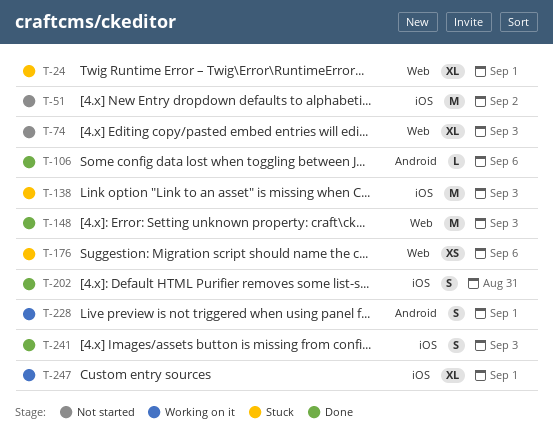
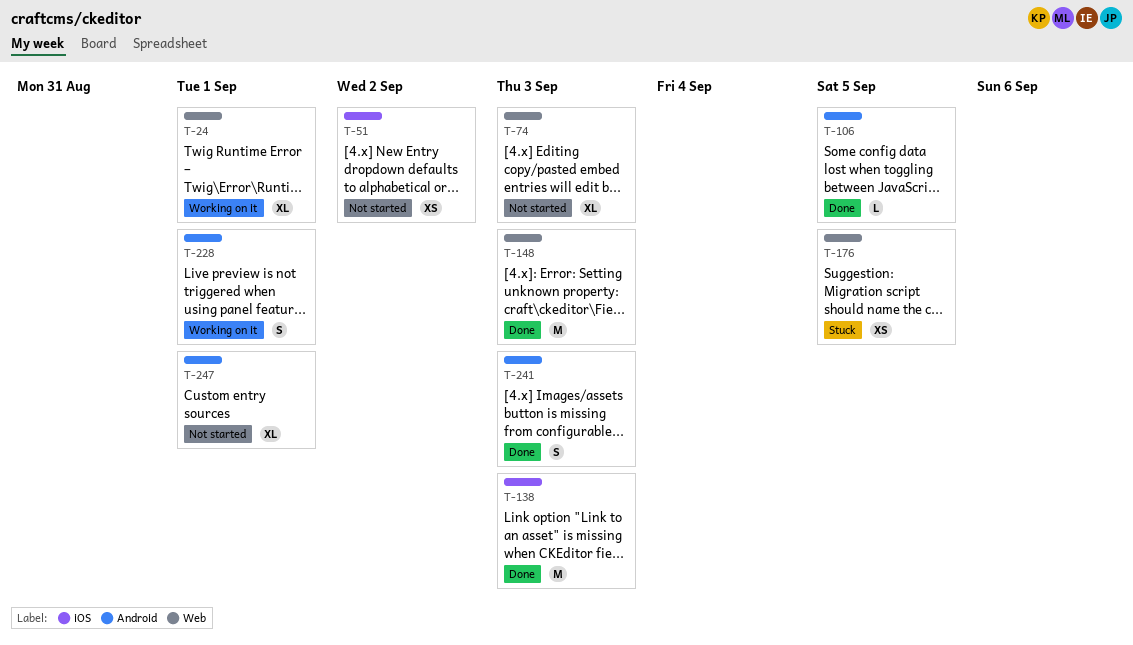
T-24, status: Stuck -> Working on it
T-51, estimate: M -> XS
T-106, due: Sep 6 -> Sep 5
T-138, status: Stuck -> Done
T-176, due: Sep 6 -> Sep 5
T-202: present -> none
T-241, label: iOS -> Android
T-247, status: Working on it -> Not started
T-247, label: iOS -> Android

